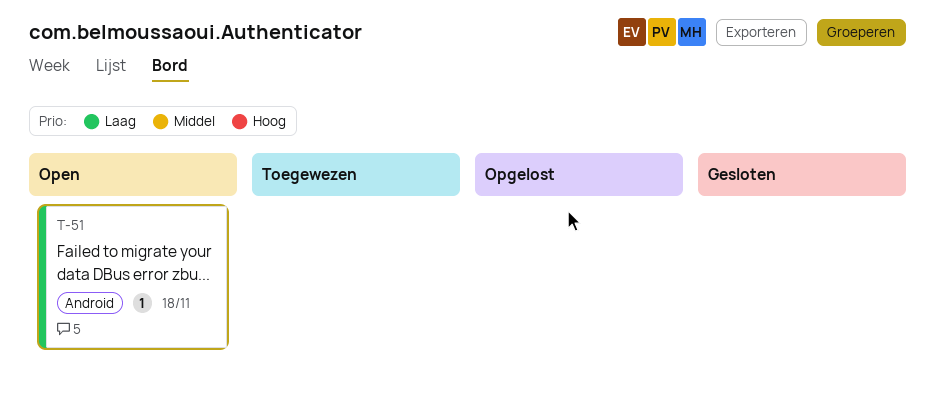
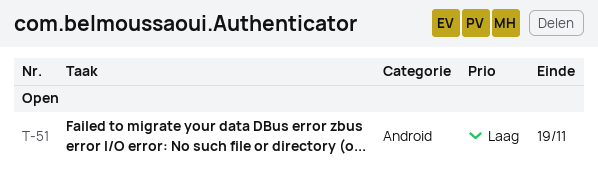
T-51, due: Nov 18 -> Nov 19

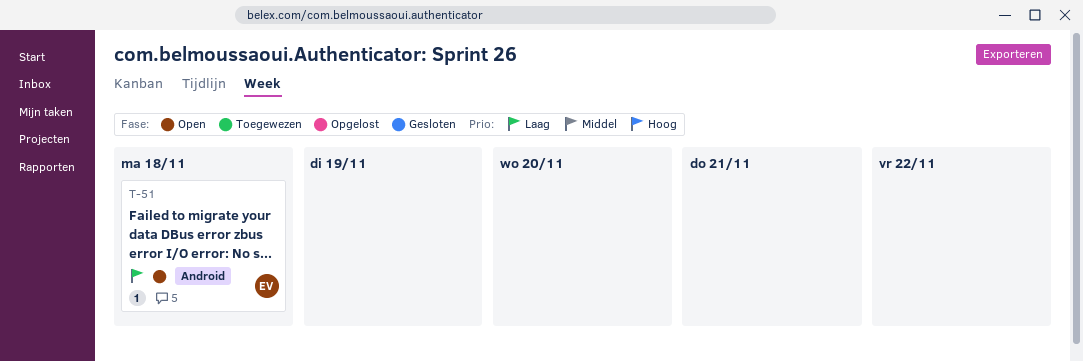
T-51, due: Nov 19 -> Nov 18

